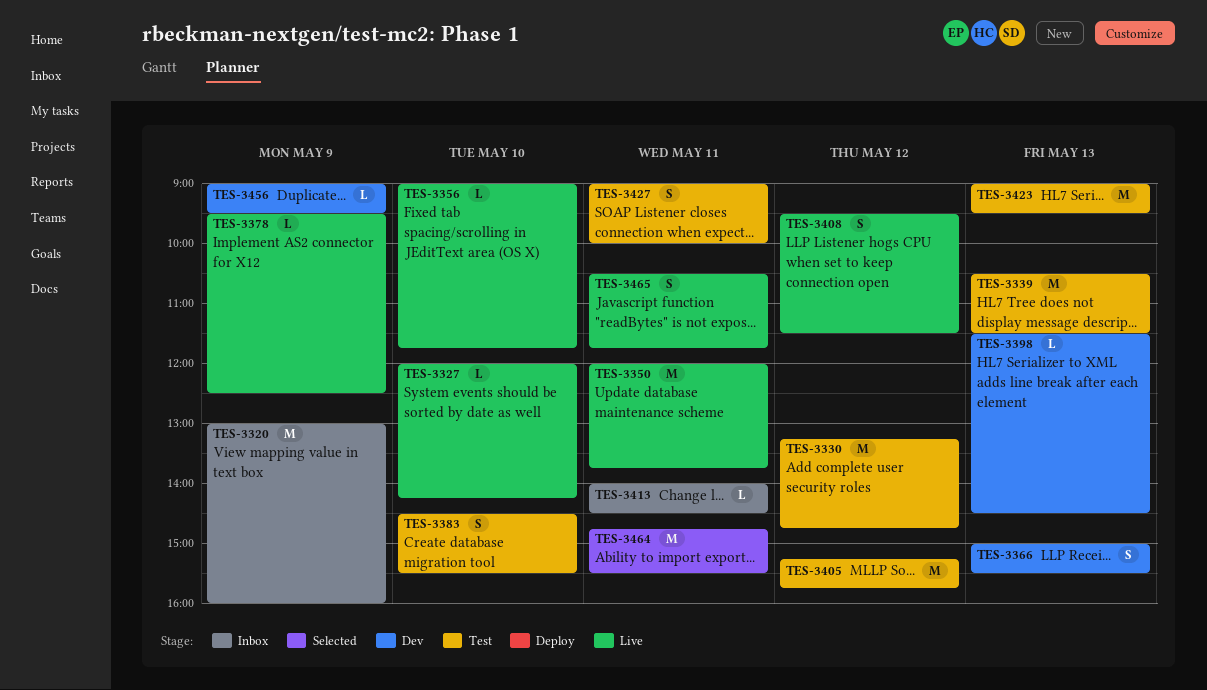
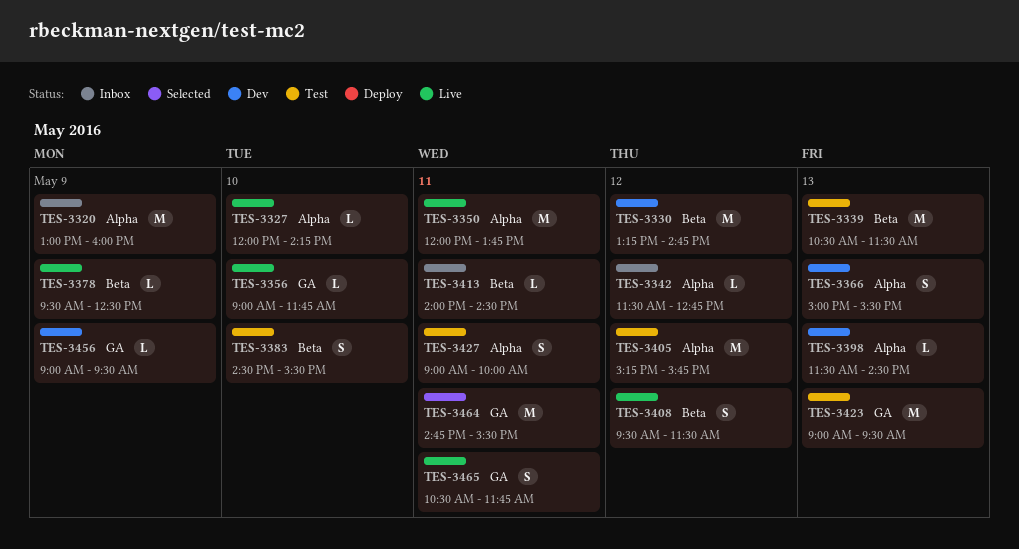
TES-3330, status: Test -> Dev
TES-3342: none -> present

